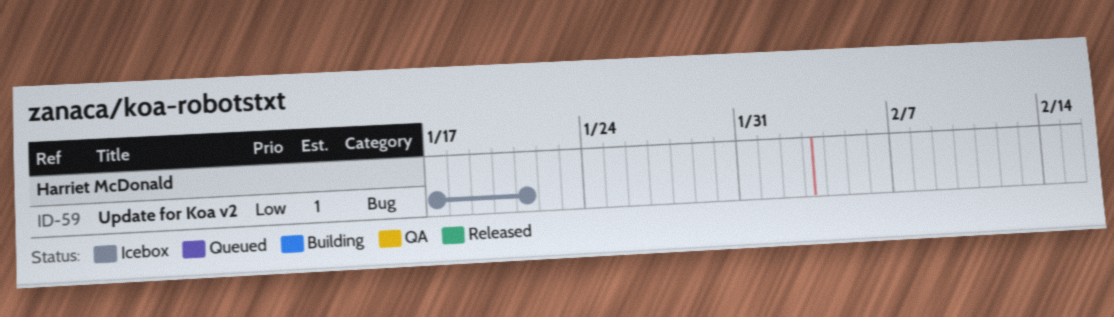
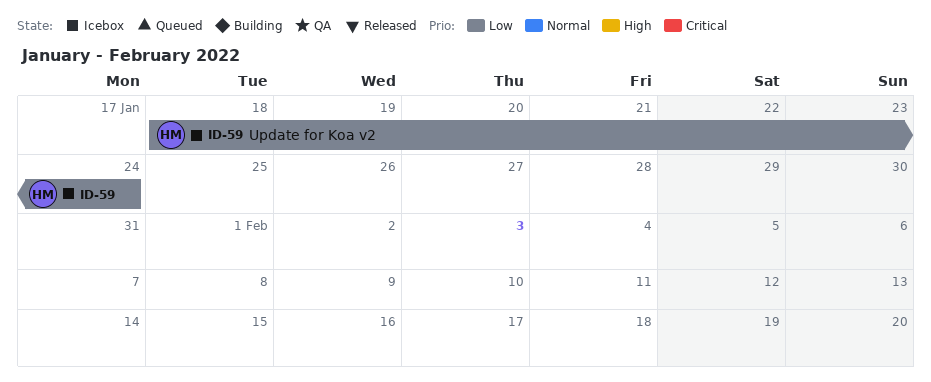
ID-59, start: Jan 17 -> Jan 18
ID-59, due: Jan 21 -> Jan 24

